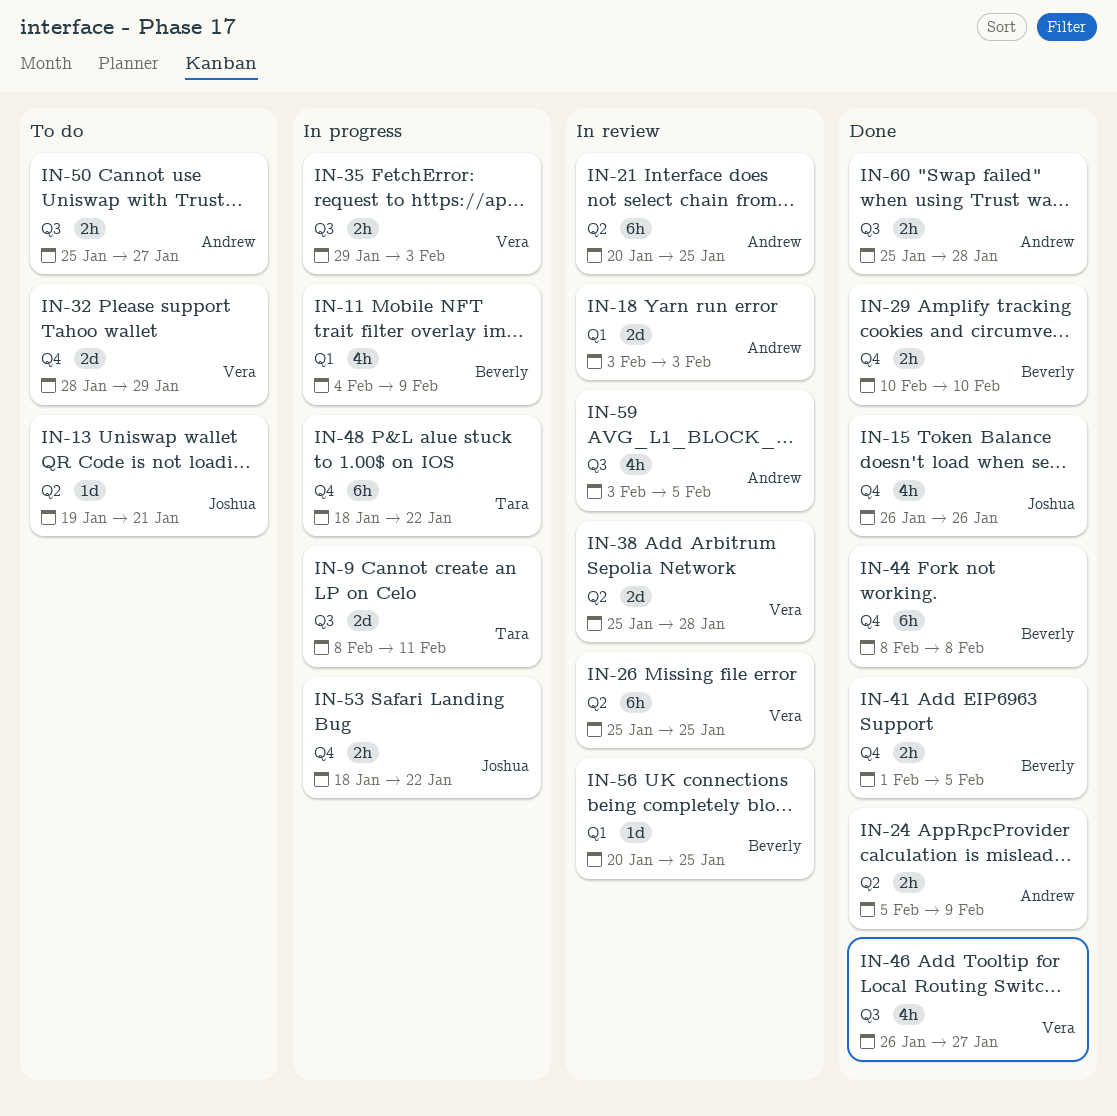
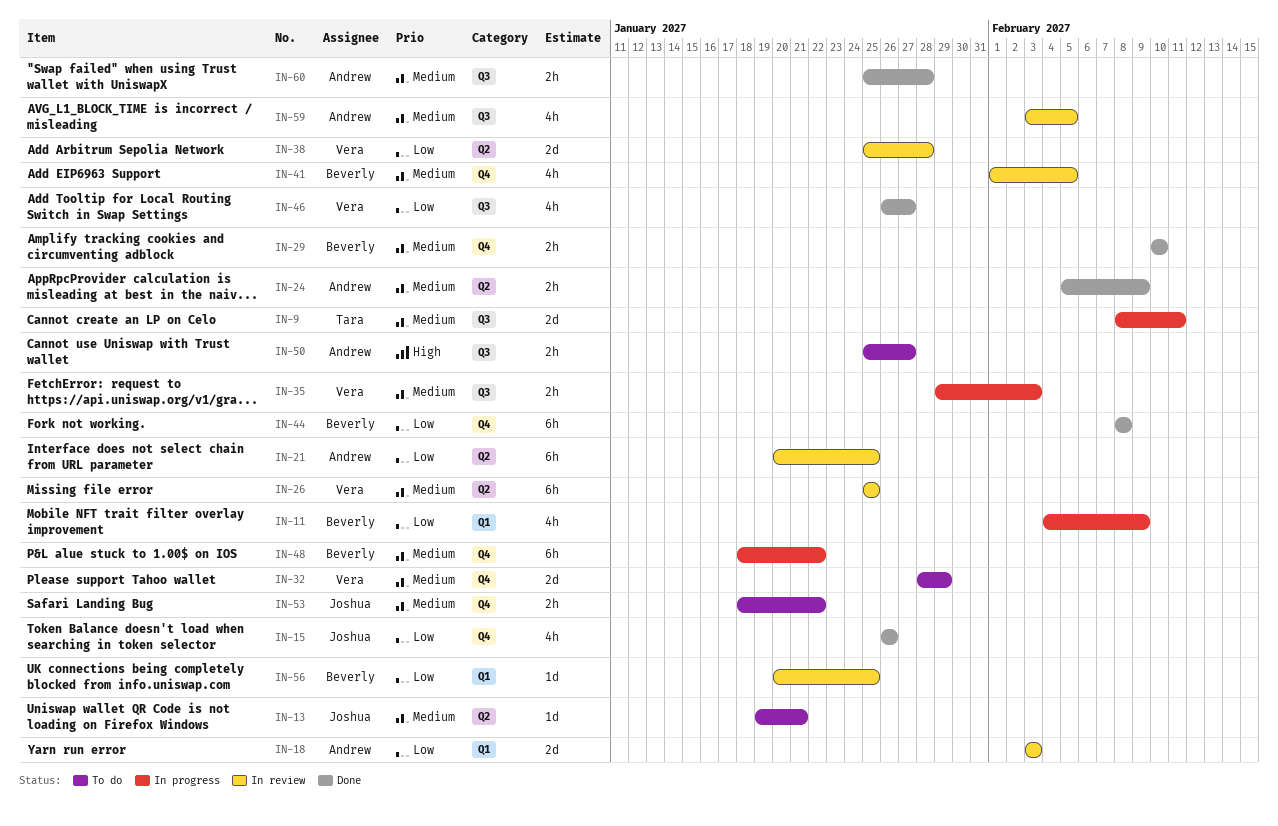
IN-41, status: Done -> In review
IN-41, estimate: 2h -> 4h
IN-48, owner: Tara -> Beverly
IN-53, status: In progress -> To do

